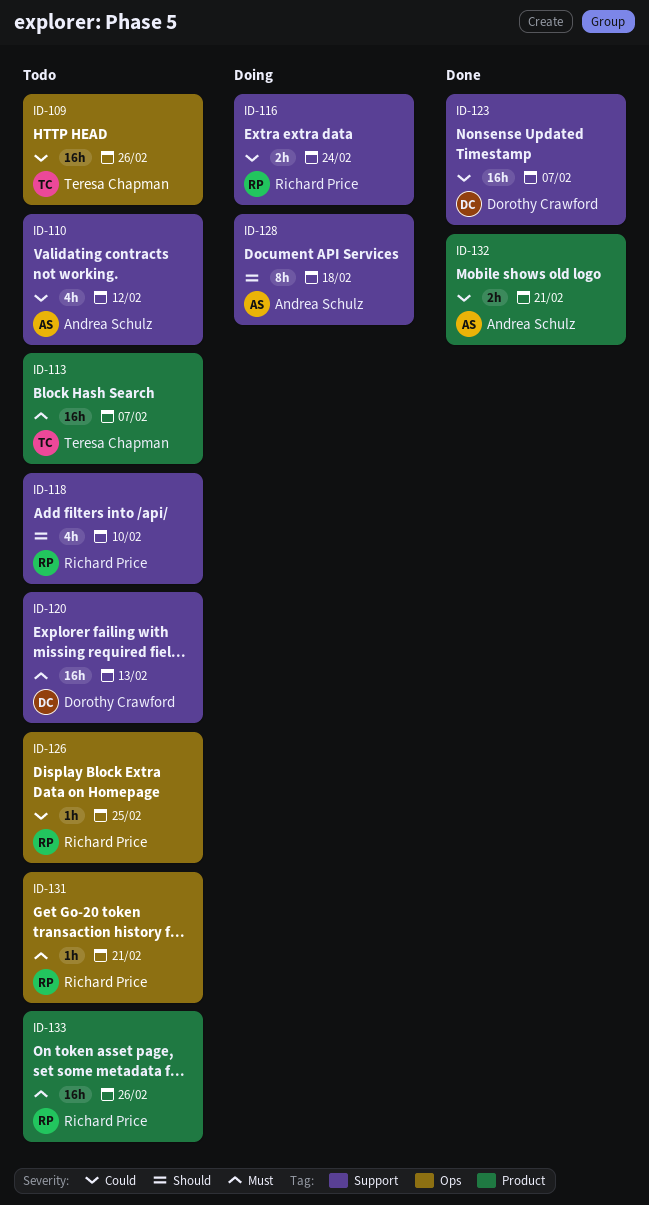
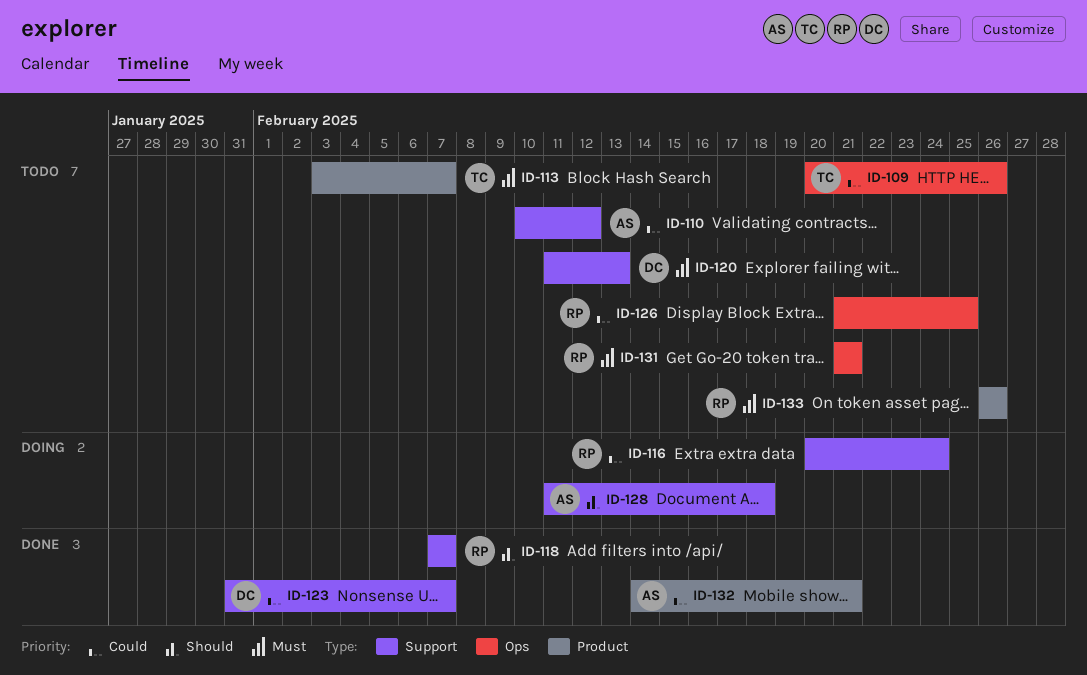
ID-118, status: Todo -> Done
ID-118, due: Feb 10 -> Feb 7

